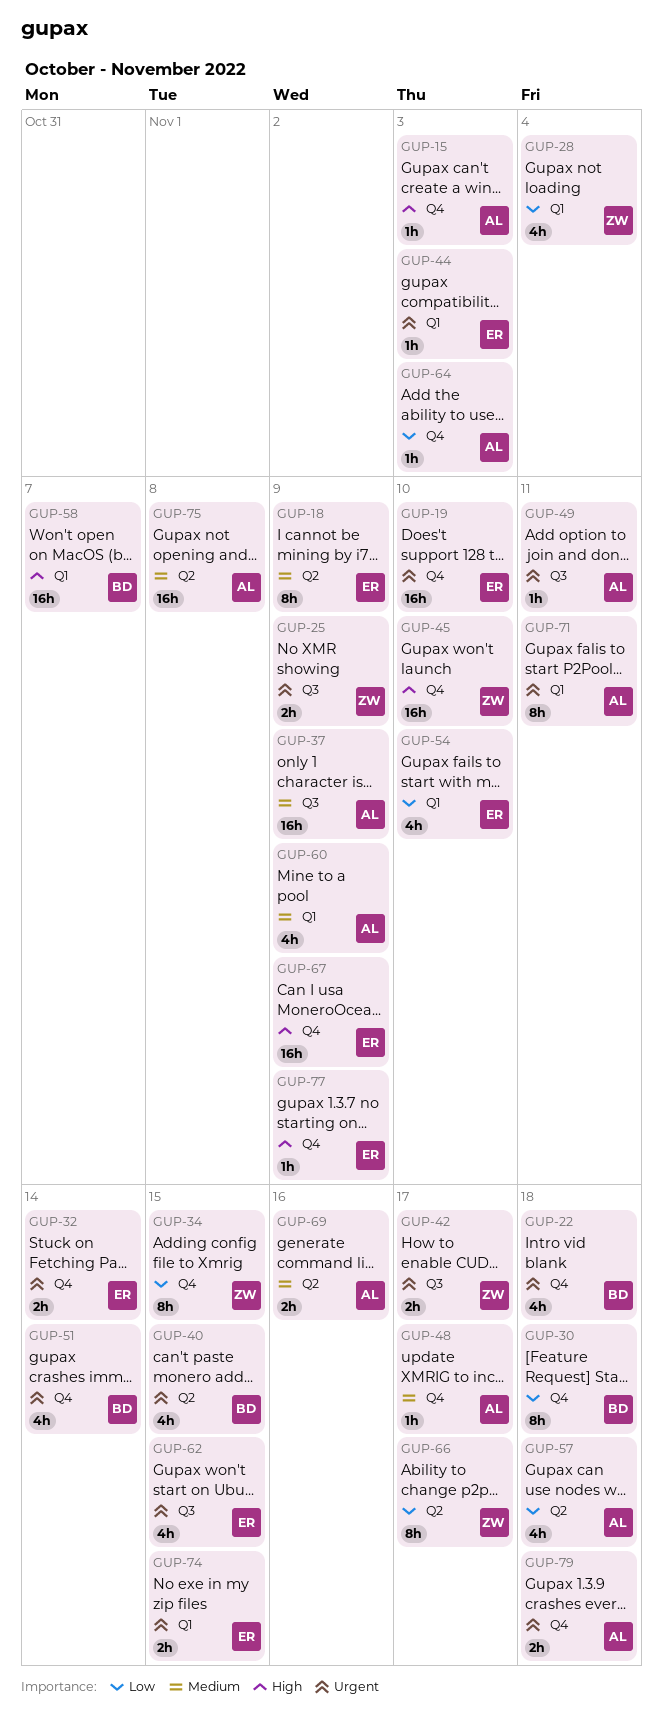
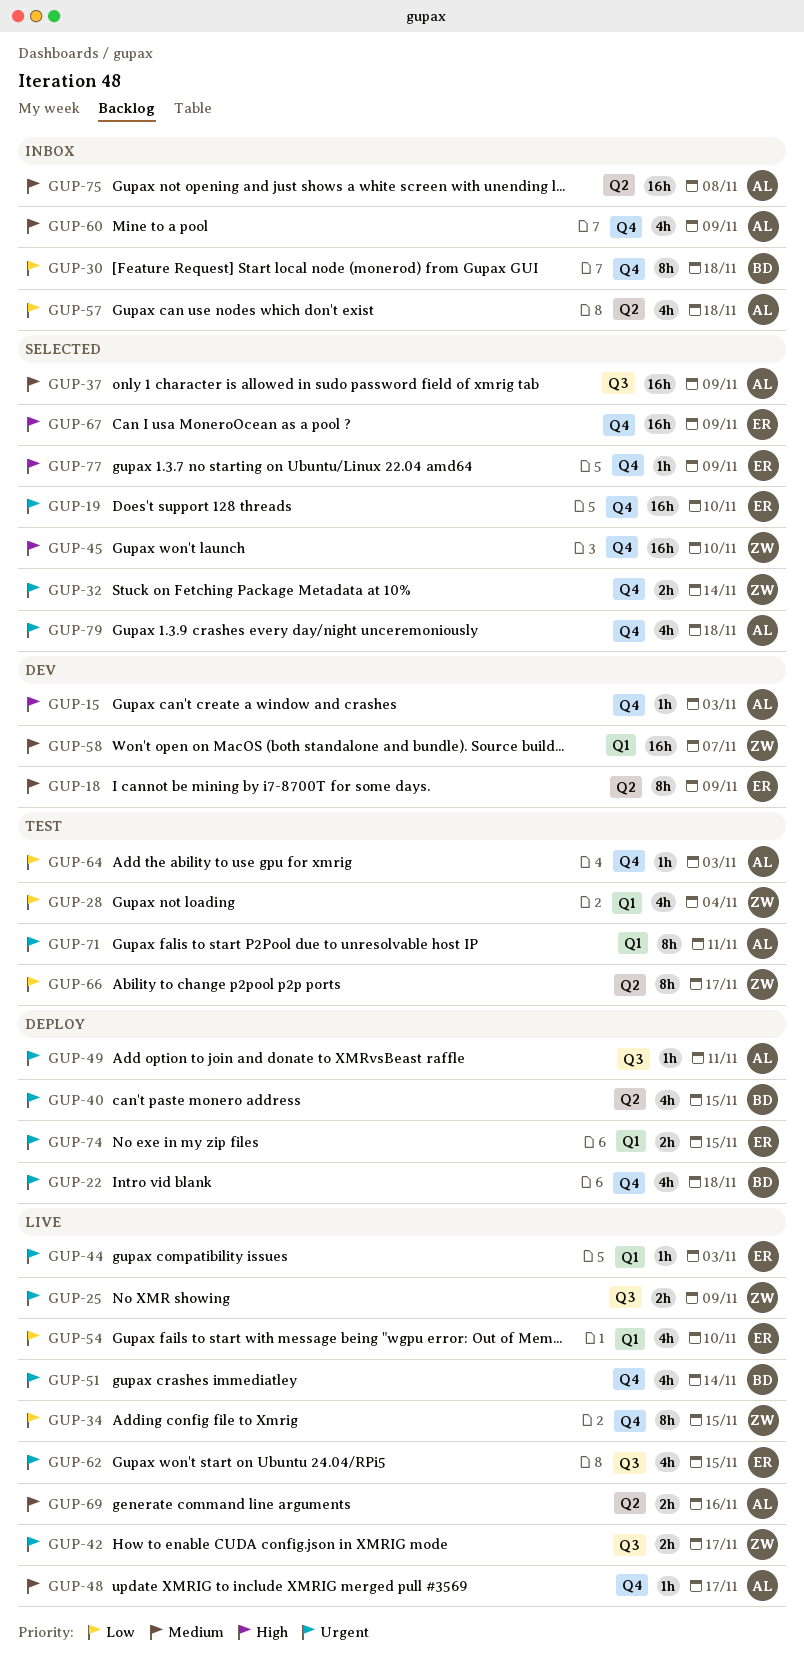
GUP-32, owner: ER -> ZW
GUP-58, owner: BD -> ZW
GUP-58, priority: High -> Medium
GUP-60, label: Q1 -> Q4
GUP-79, estimate: 2h -> 4h

